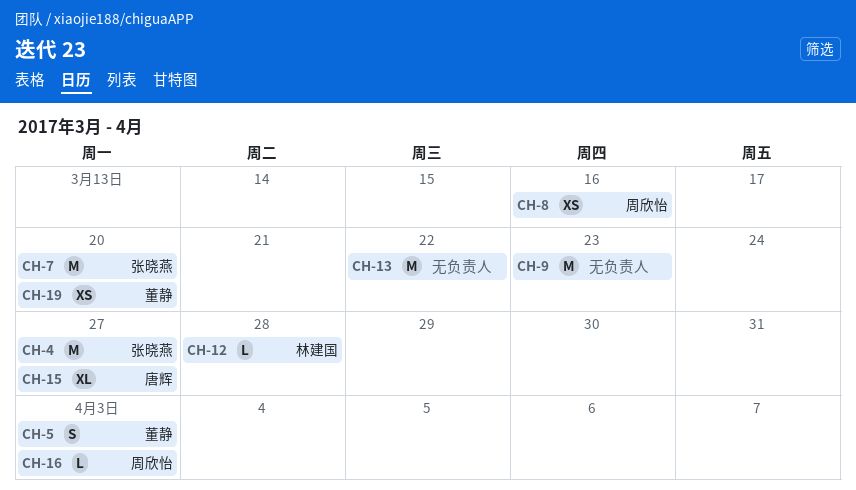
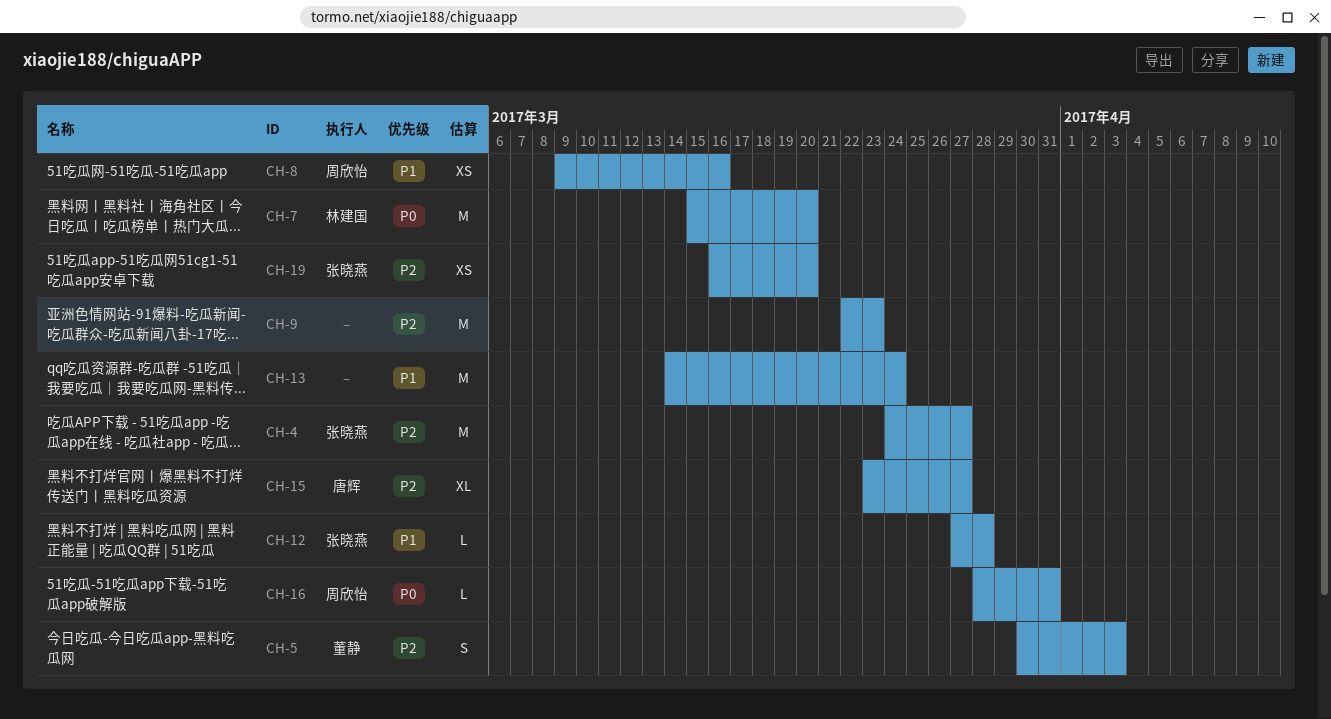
CH-7, owner: 张晓燕 -> 林建国
CH-12, owner: 林建国 -> 张晓燕
CH-13, due: Mar 22 -> Mar 24
CH-16, due: Apr 3 -> Mar 31
CH-19, owner: 董静 -> 张晓燕

